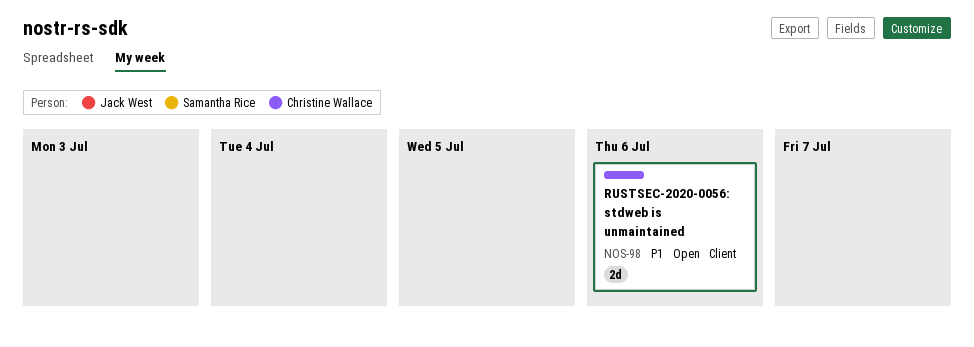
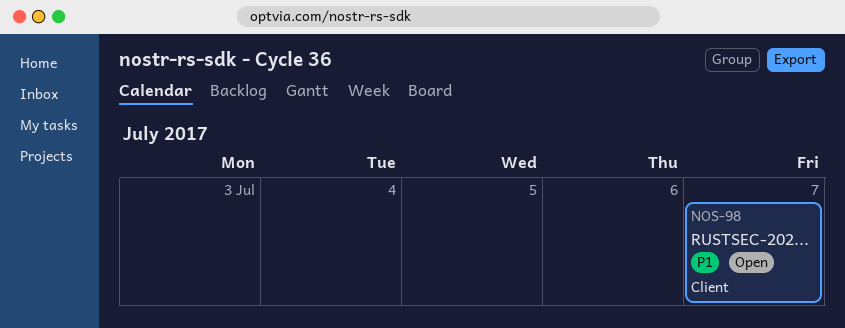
NOS-98, due: Jul 6 -> Jul 7

